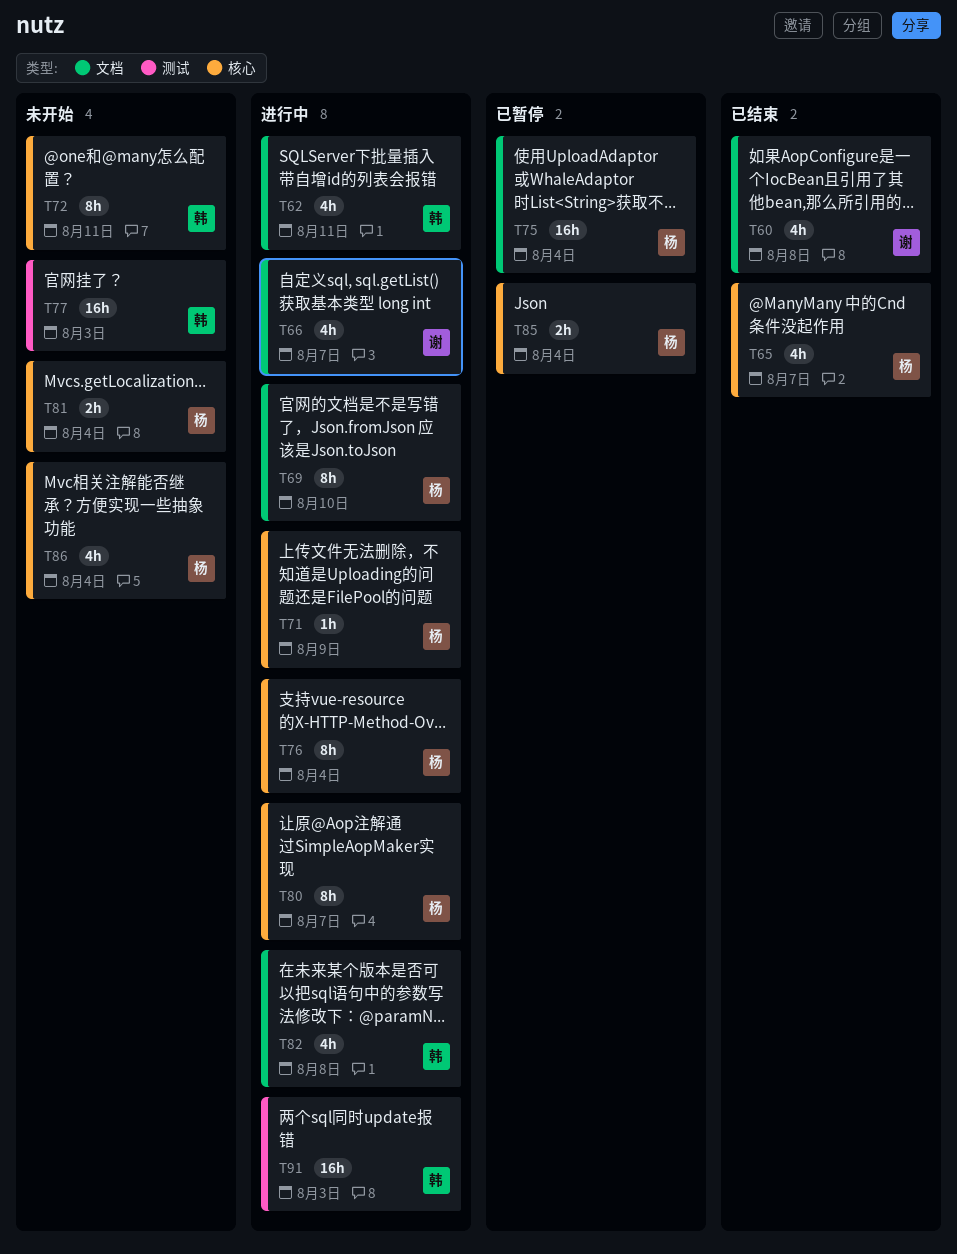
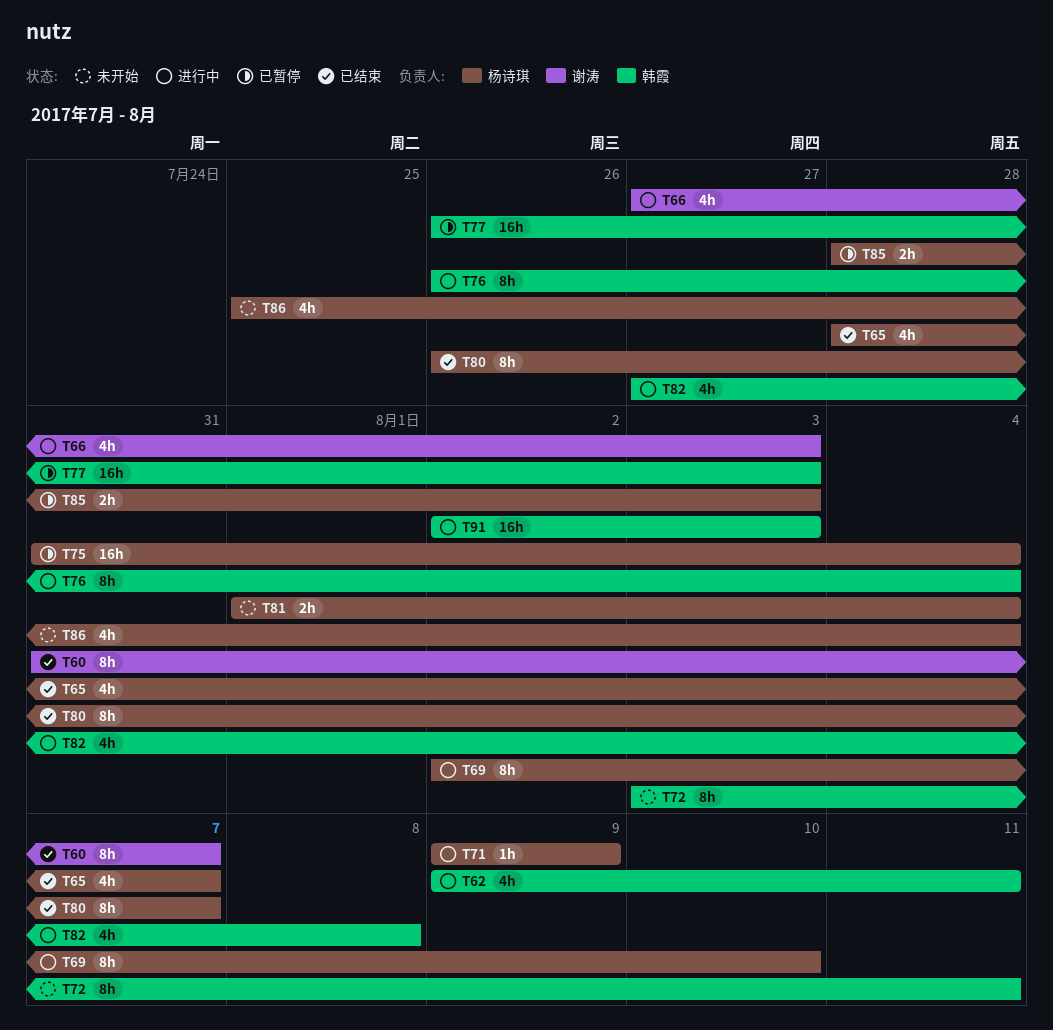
T60, estimate: 4h -> 8h
T60, due: Aug 8 -> Aug 7
T66, due: Aug 7 -> Aug 3
T76, owner: 杨诗琪 -> 韩霞
T77, status: 未开始 -> 已暂停
T80, status: 进行中 -> 已结束
T85, due: Aug 4 -> Aug 3

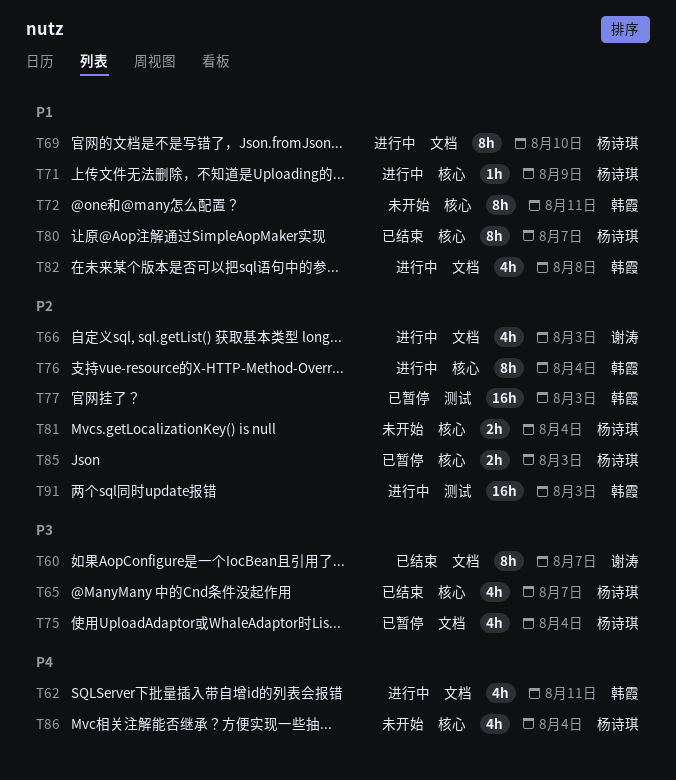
T75, estimate: 16h -> 4h

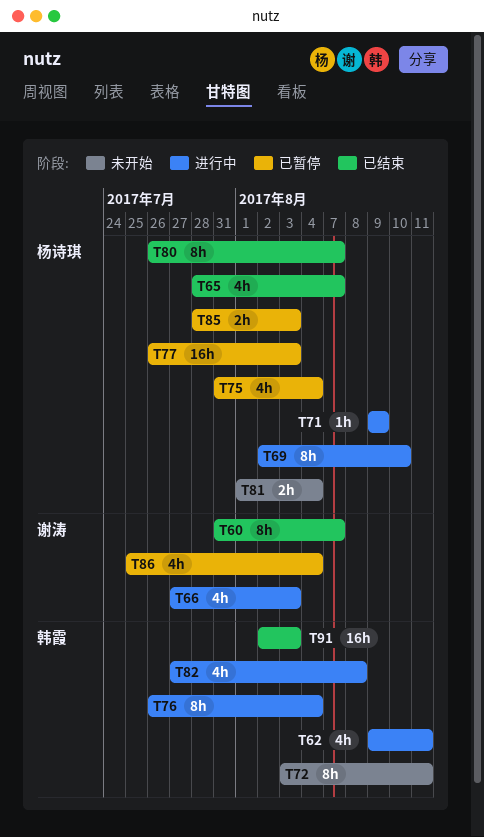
T77, owner: 韩霞 -> 杨诗琪
T86, status: 未开始 -> 已暂停
T86, owner: 杨诗琪 -> 谢涛
T91, status: 进行中 -> 已结束

